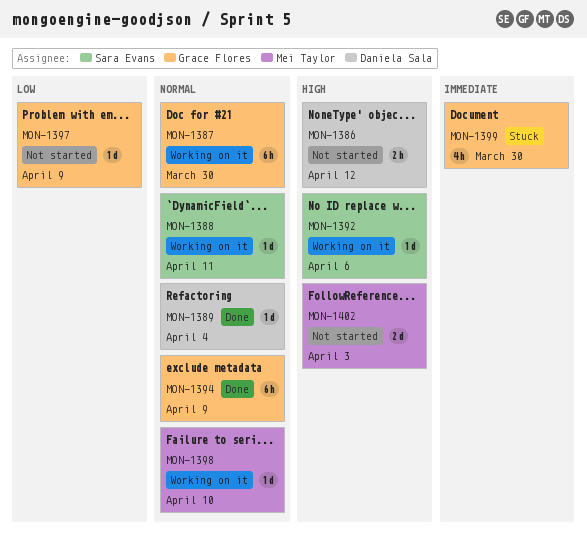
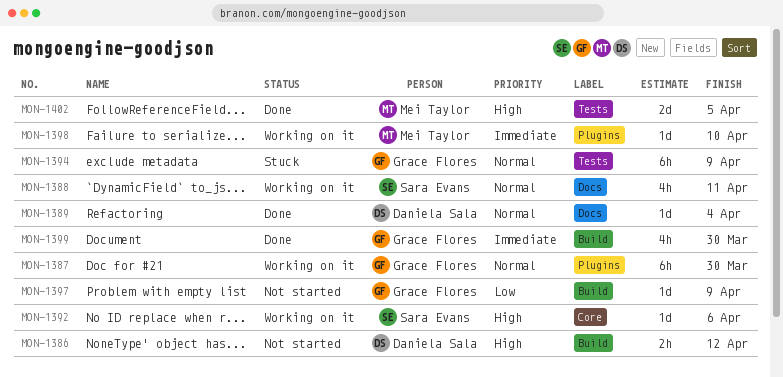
MON-1388, estimate: 1d -> 4h
MON-1394, status: Done -> Stuck
MON-1398, priority: Normal -> Immediate
MON-1399, status: Stuck -> Done
MON-1402, status: Not started -> Done
MON-1402, due: Apr 3 -> Apr 5

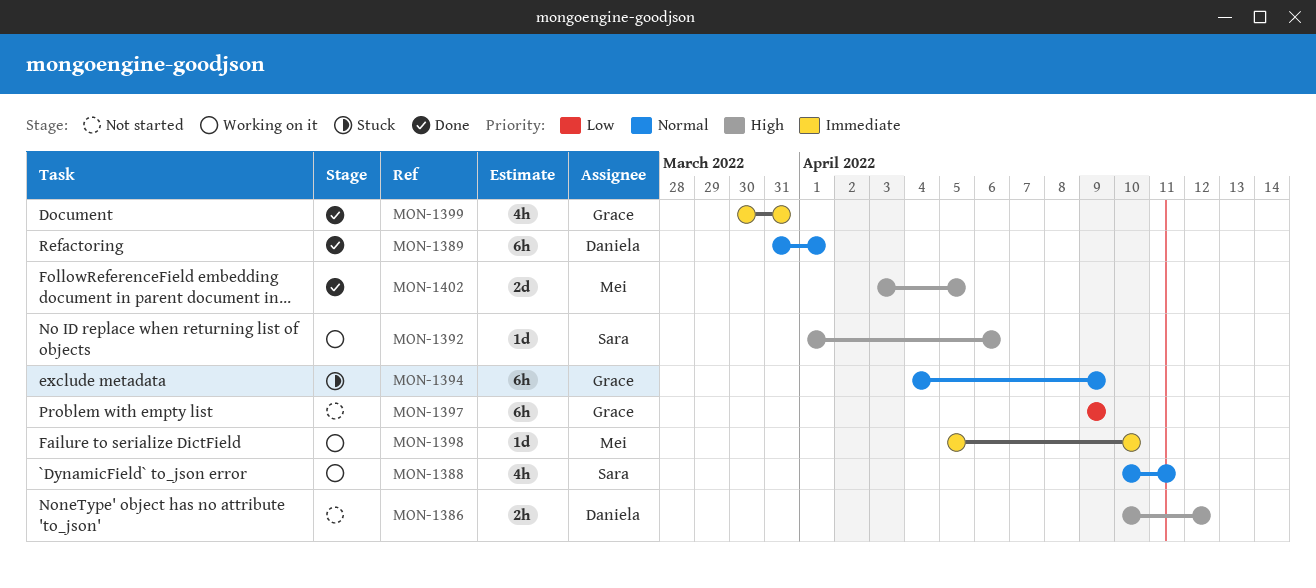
MON-1387: present -> none
MON-1389, estimate: 1d -> 6h
MON-1389, due: Apr 4 -> Apr 1
MON-1397, estimate: 1d -> 6h
MON-1399, due: Mar 30 -> Mar 31

